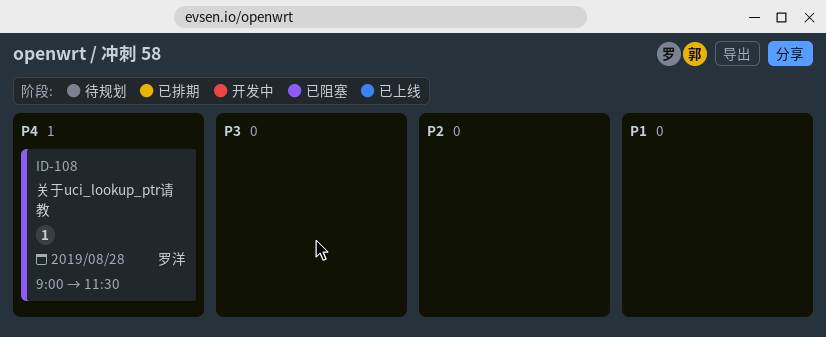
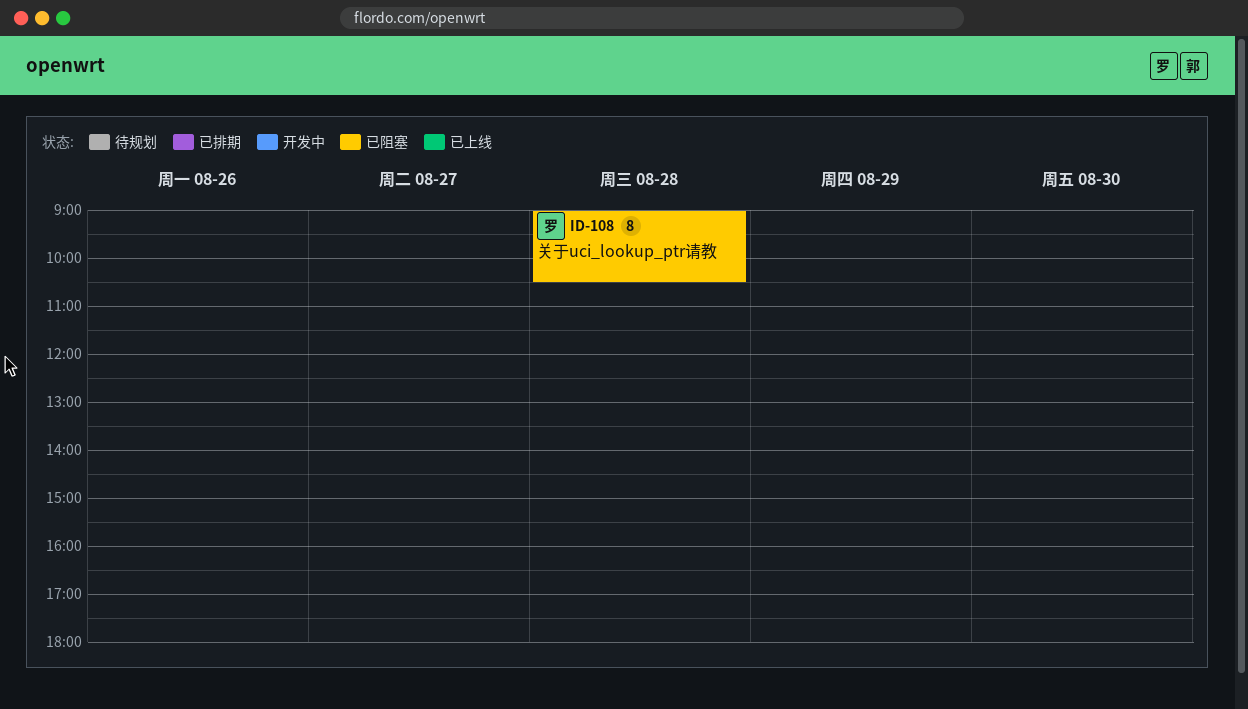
ID-108, estimate: 1 -> 8
ID-108, ends: 11:30 -> 10:30

